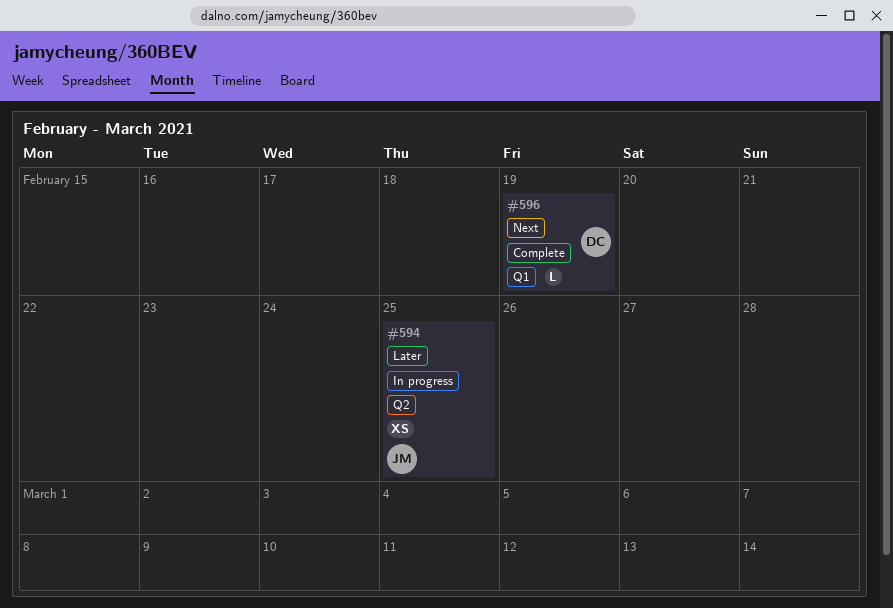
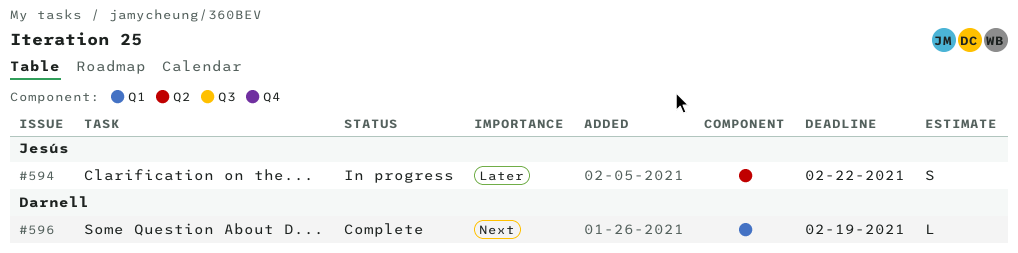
#594, estimate: XS -> S
#594, due: Feb 25 -> Feb 22

